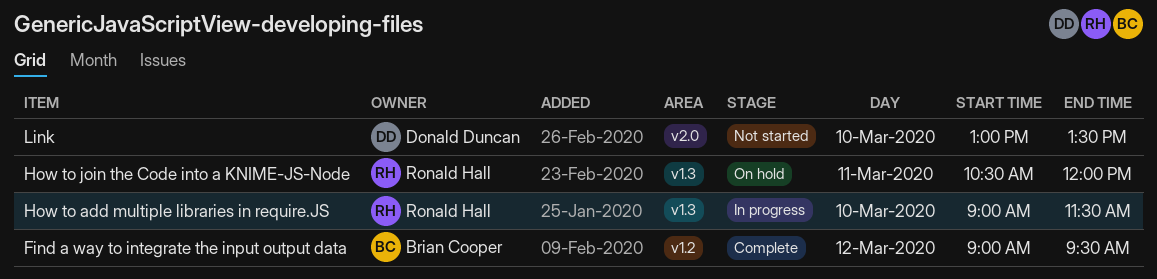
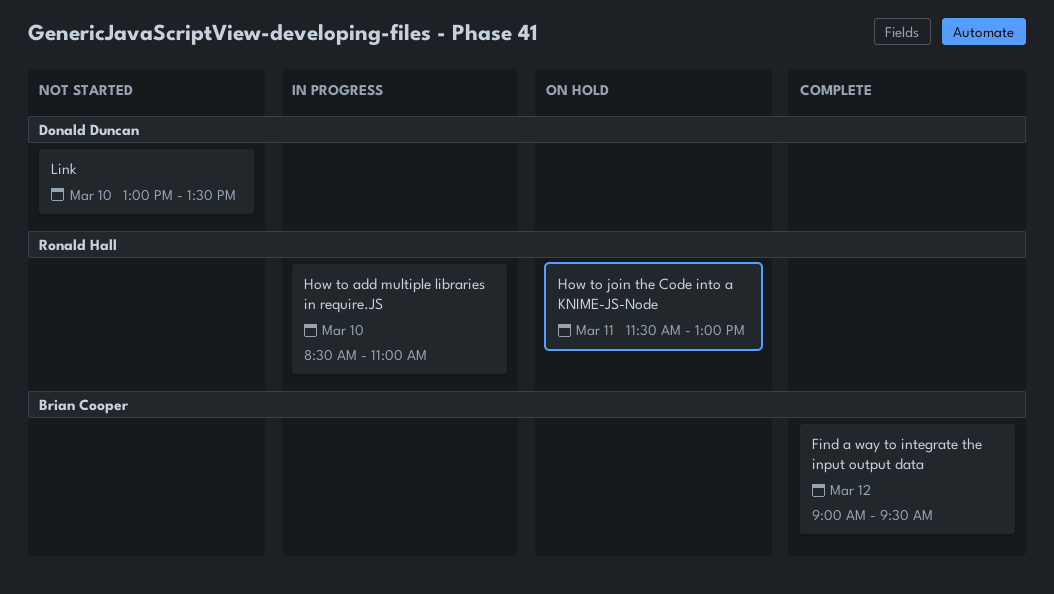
How to add multiple libraries in require.JS, begins: 09:00 -> 08:30
How to add multiple libraries in require.JS, ends: 11:30 -> 11:00
How to join the Code into a KNIME-JS-Node, begins: 10:30 -> 11:30
How to join the Code into a KNIME-JS-Node, ends: 12:00 -> 13:00

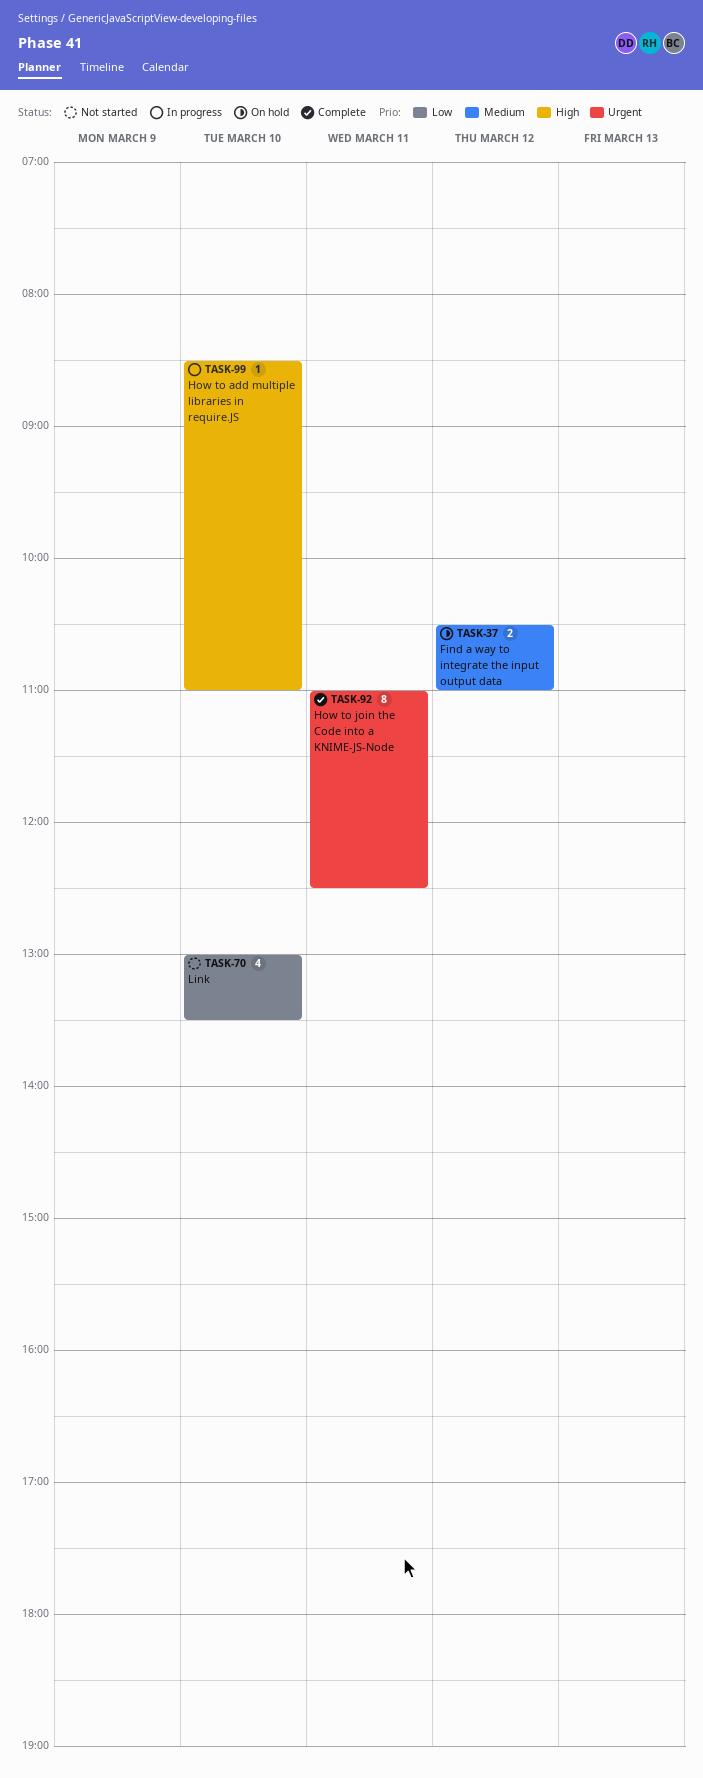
Find a way to integrate the input output data, status: Complete -> On hold
Find a way to integrate the input output data, begins: 09:00 -> 10:30
Find a way to integrate the input output data, ends: 09:30 -> 11:00
How to join the Code into a KNIME-JS-Node, status: On hold -> Complete
How to join the Code into a KNIME-JS-Node, begins: 11:30 -> 11:00
How to join the Code into a KNIME-JS-Node, ends: 13:00 -> 12:30

